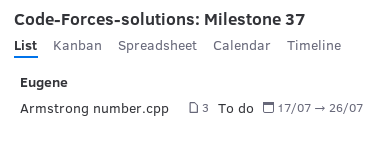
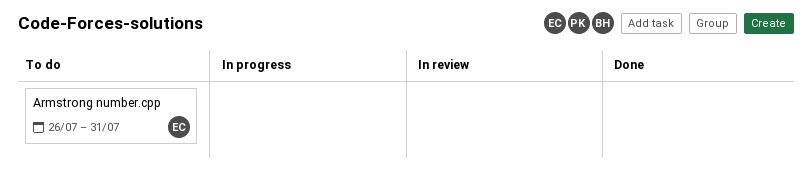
Armstrong number.cpp, start: Jul 17 -> Jul 26
Armstrong number.cpp, due: Jul 26 -> Jul 31

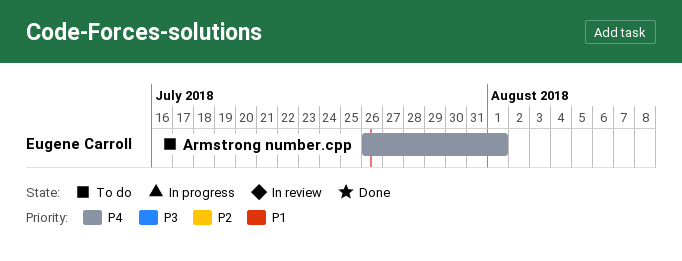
Armstrong number.cpp, due: Jul 31 -> Aug 1

